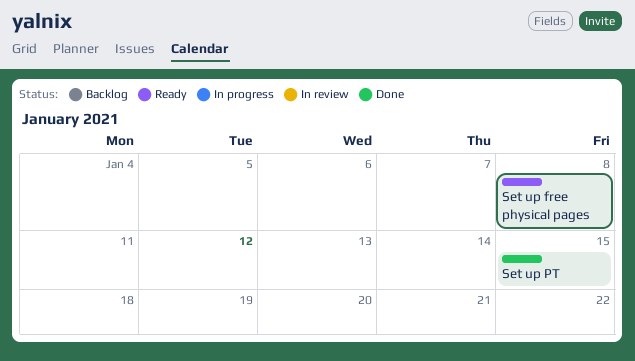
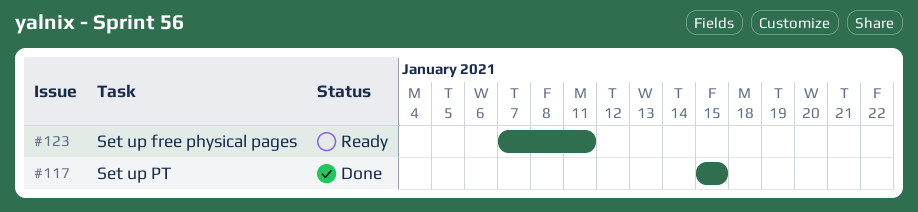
Set up free physical pages, due: Jan 8 -> Jan 11

